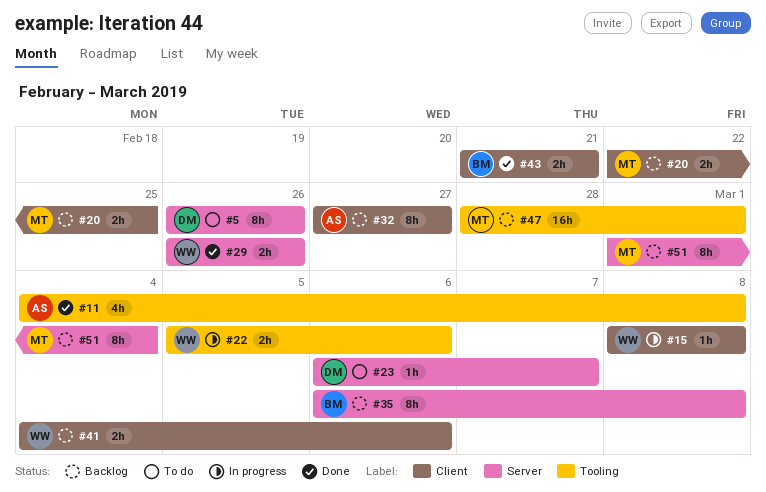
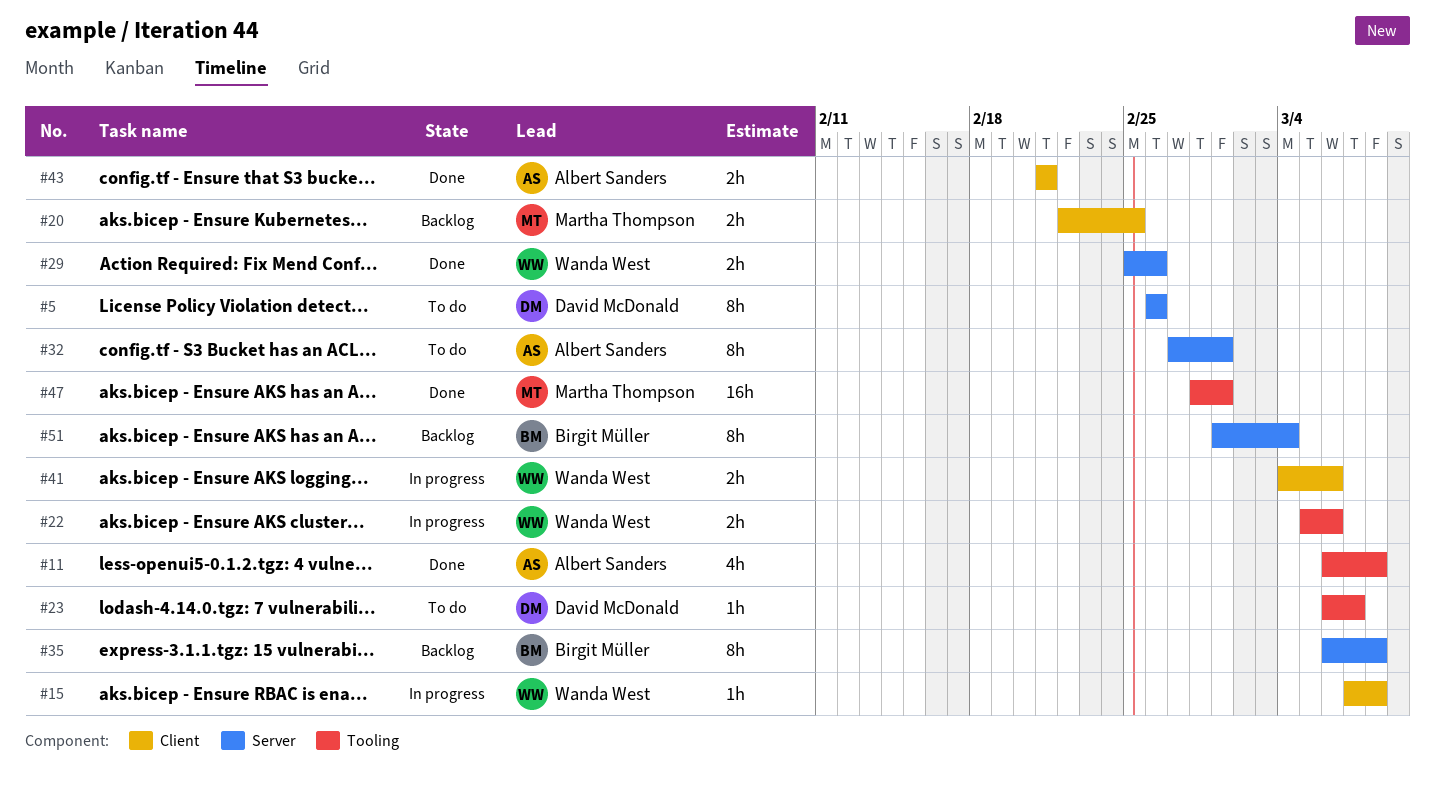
#11, start: Mar 4 -> Mar 6
#15, start: Mar 8 -> Mar 7
#23, label: Server -> Tooling
#29, start: Feb 26 -> Feb 25
#32, status: Backlog -> To do
#32, label: Client -> Server
#32, due: Feb 27 -> Mar 1
#41, status: Backlog -> In progress
#43, owner: Birgit Müller -> Albert Sanders
#47, status: Backlog -> Done
#51, owner: Martha Thompson -> Birgit Müller

